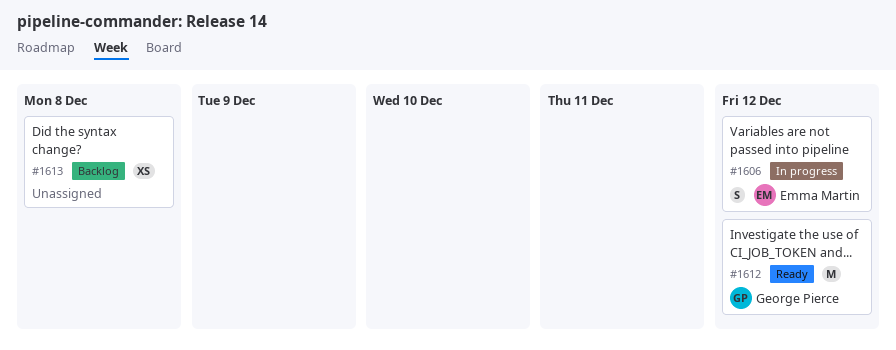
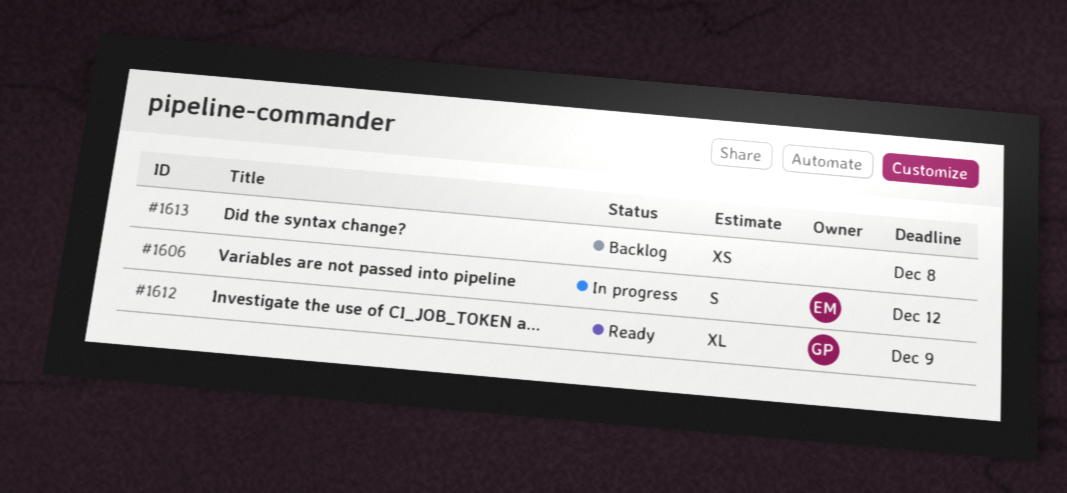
#1612, estimate: M -> XL
#1612, due: Dec 12 -> Dec 9

